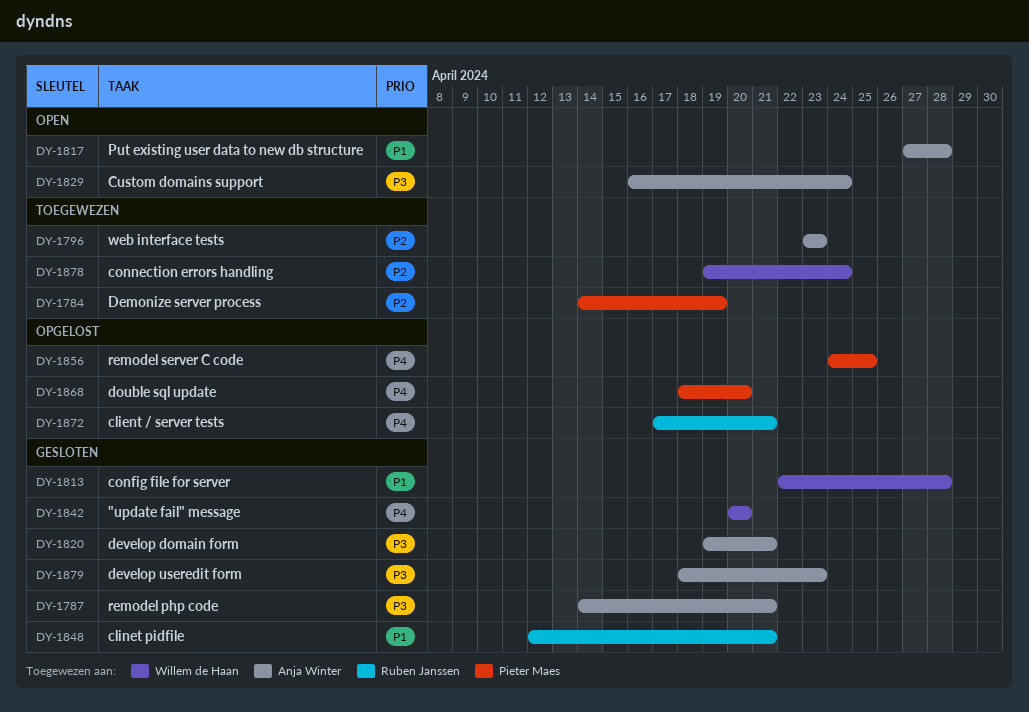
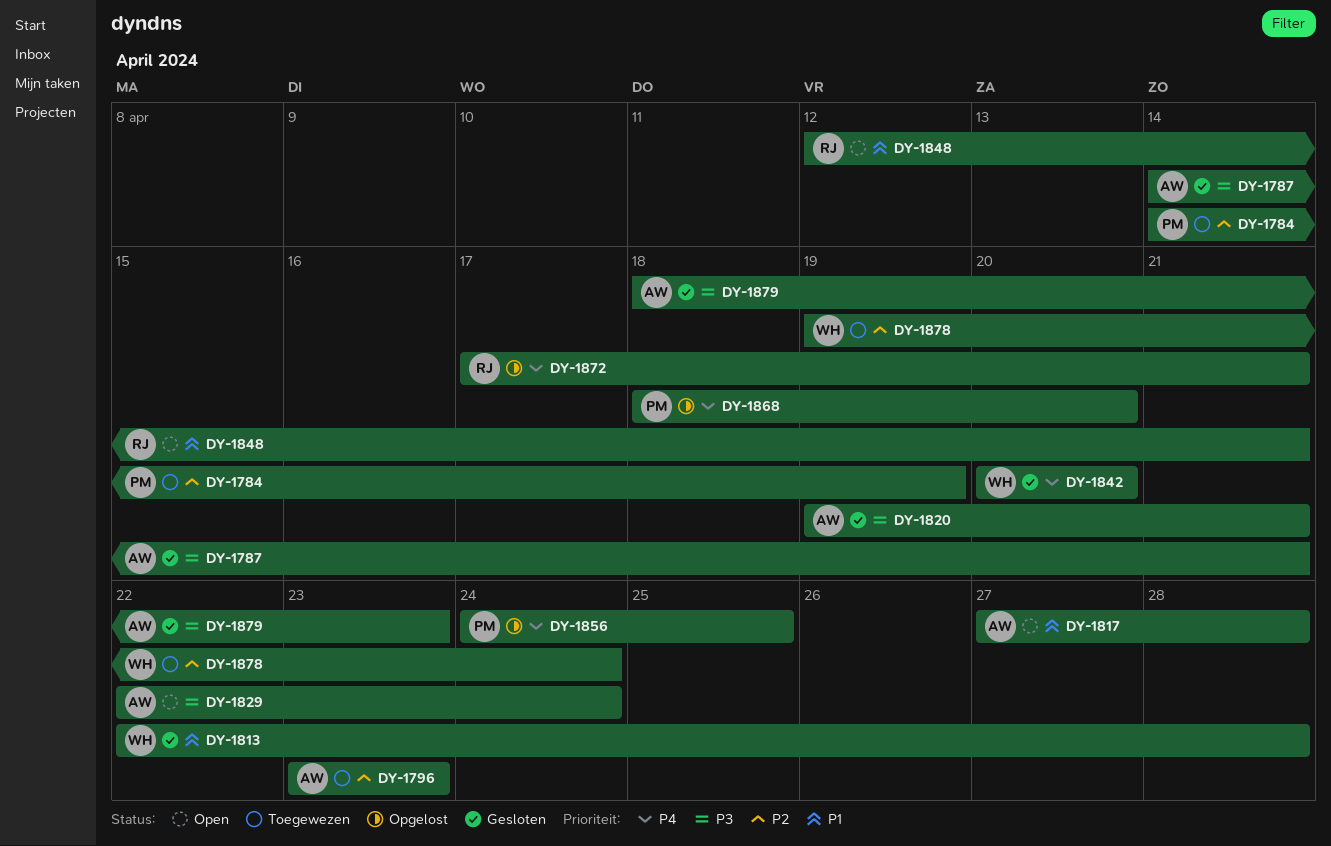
DY-1829, start: Apr 16 -> Apr 22
DY-1848, status: Gesloten -> Open

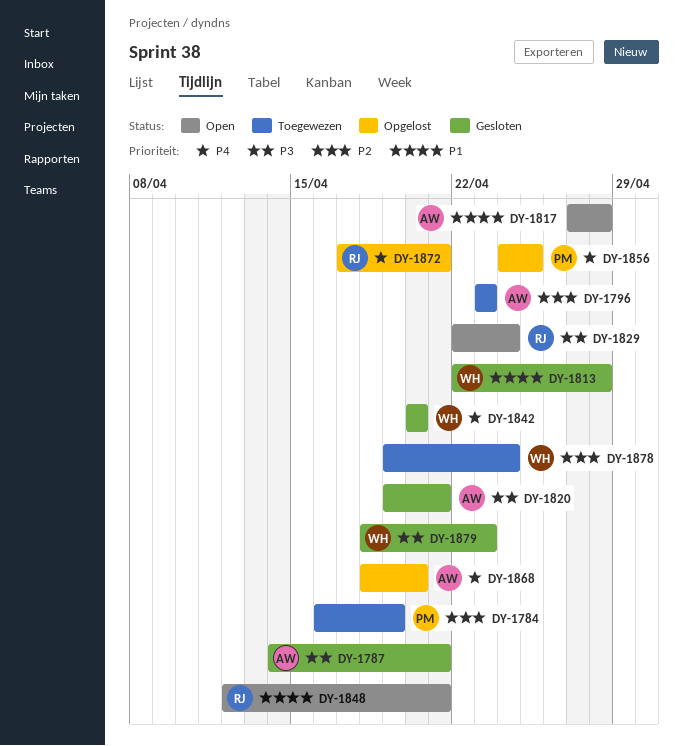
DY-1784, start: Apr 14 -> Apr 16
DY-1829, owner: AW -> RJ
DY-1868, owner: PM -> AW
DY-1879, owner: AW -> WH

